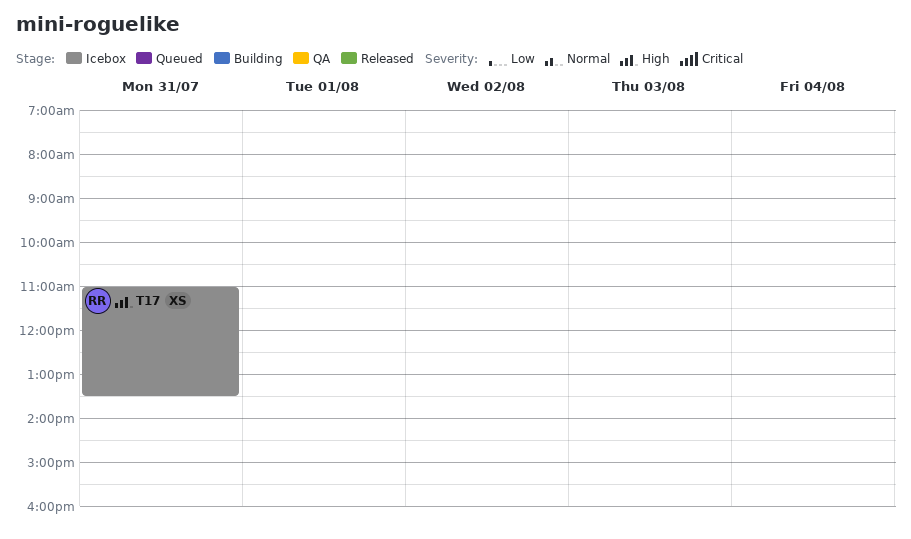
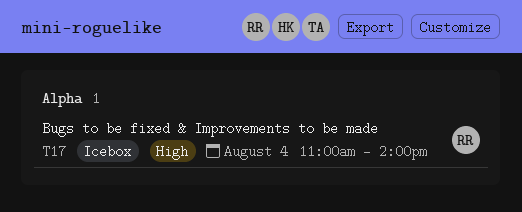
T17, day: Jul 31 -> Aug 4
T17, ends: 13:30 -> 14:00

